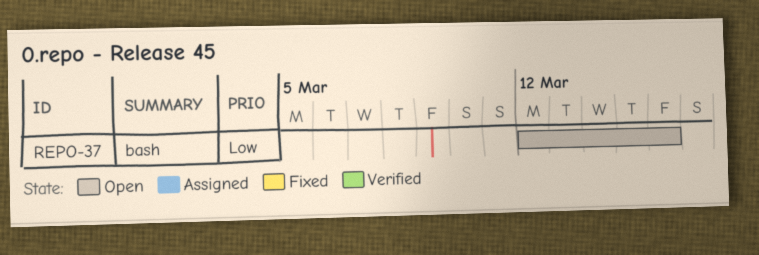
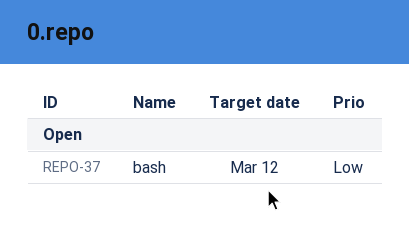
REPO-37, due: Mar 16 -> Mar 12

